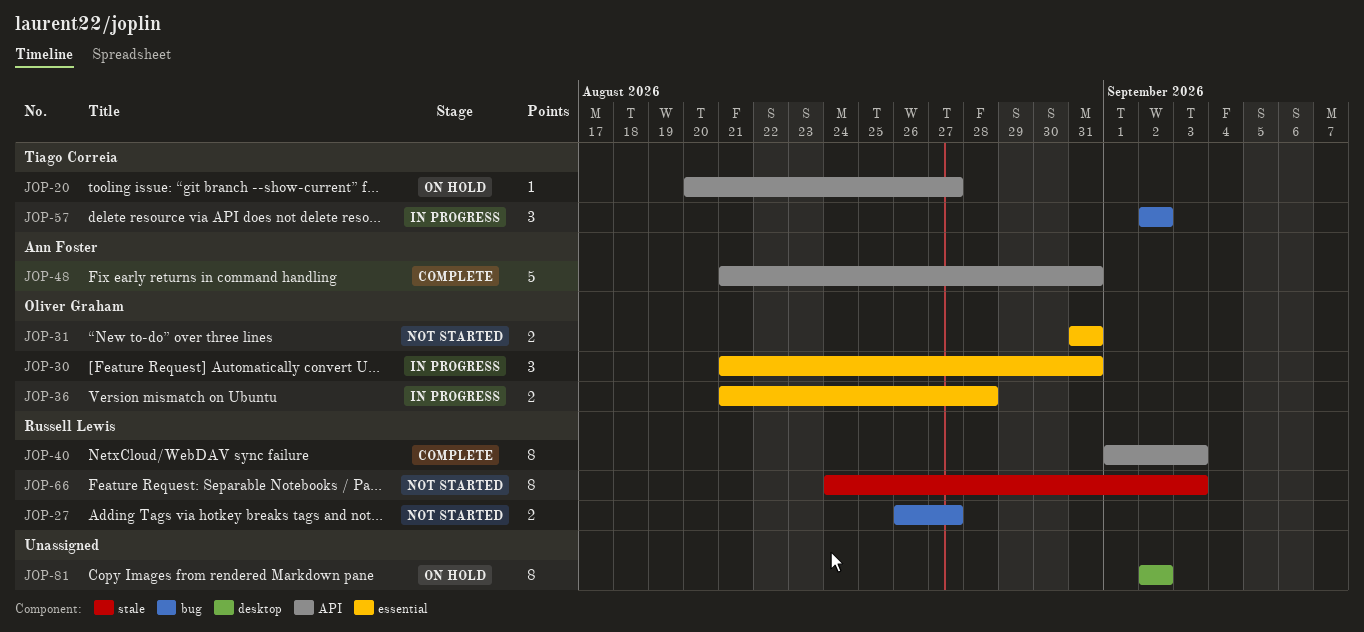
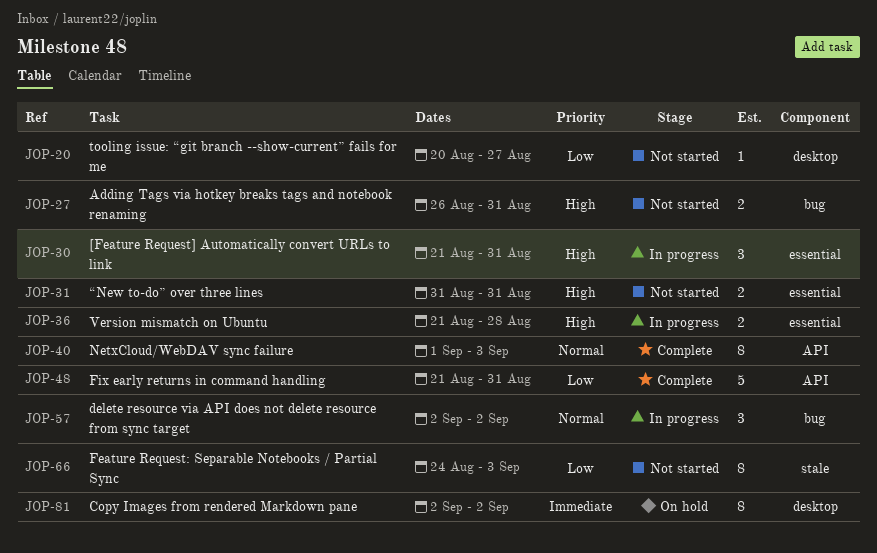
JOP-20, status: On hold -> Not started
JOP-20, label: API -> desktop
JOP-27, due: Aug 27 -> Aug 31

